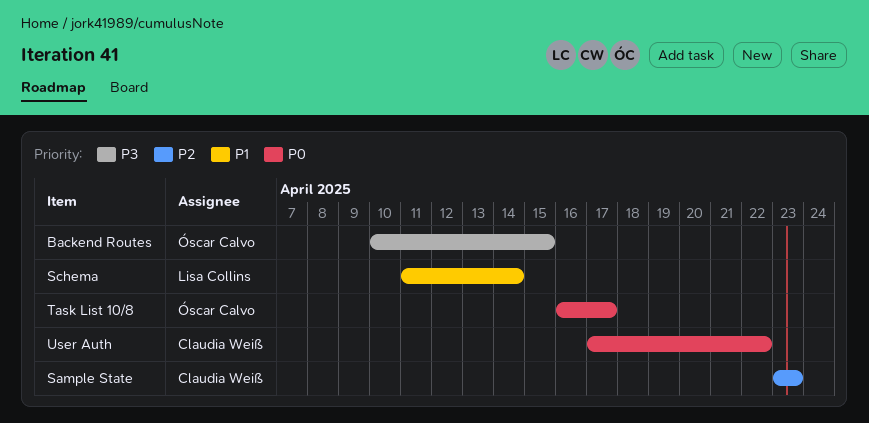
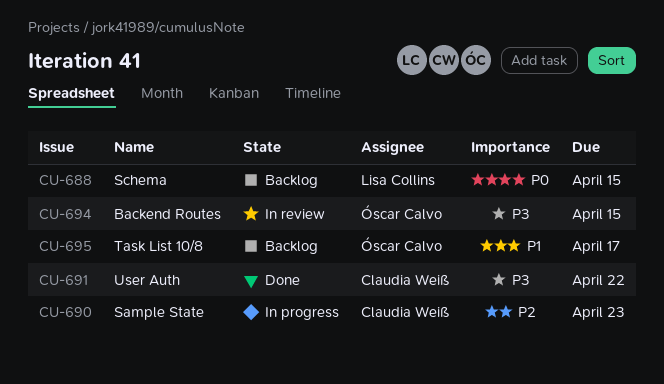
Schema, priority: P1 -> P0
Schema, due: Apr 14 -> Apr 15
Task List 10/8, priority: P0 -> P1
User Auth, priority: P0 -> P3

